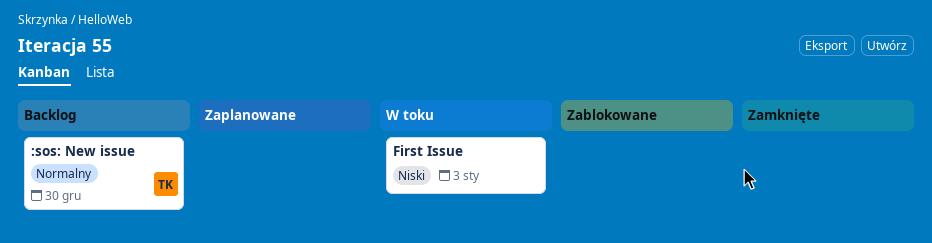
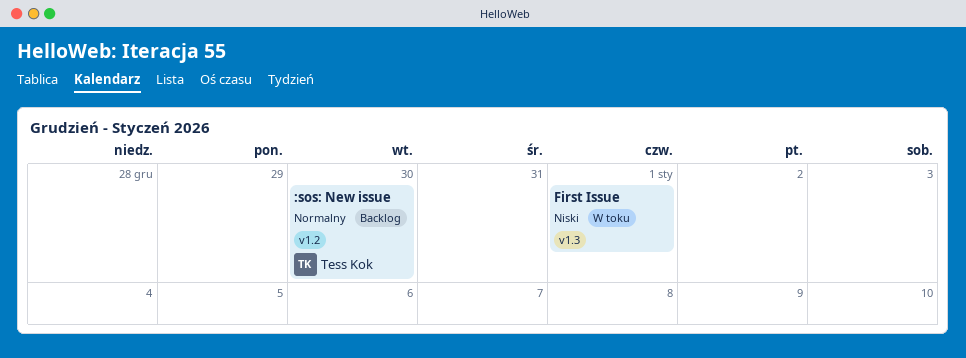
First Issue, due: Jan 3 -> Jan 1

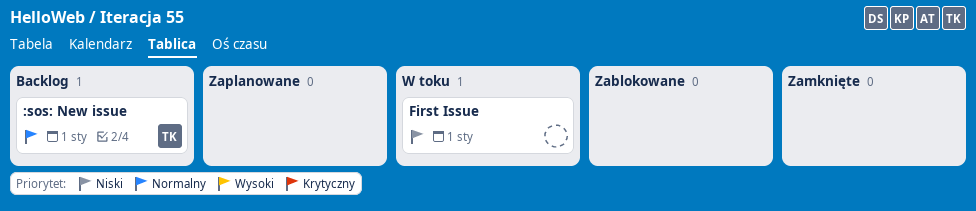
:sos: New issue, due: Dec 30 -> Jan 1

